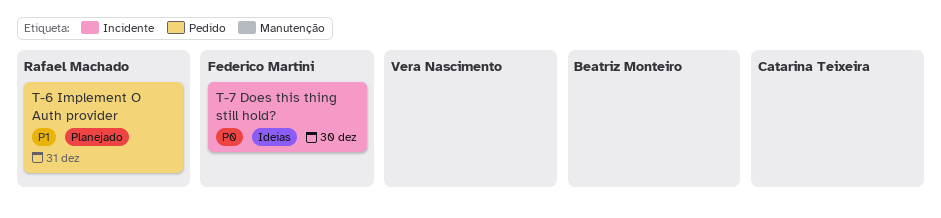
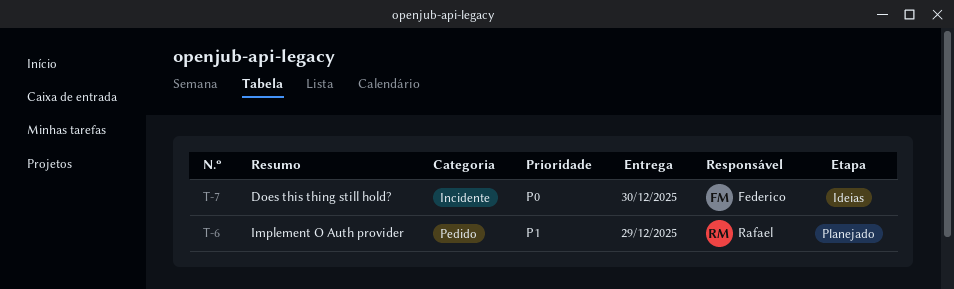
T-6, due: Dec 31 -> Dec 29

